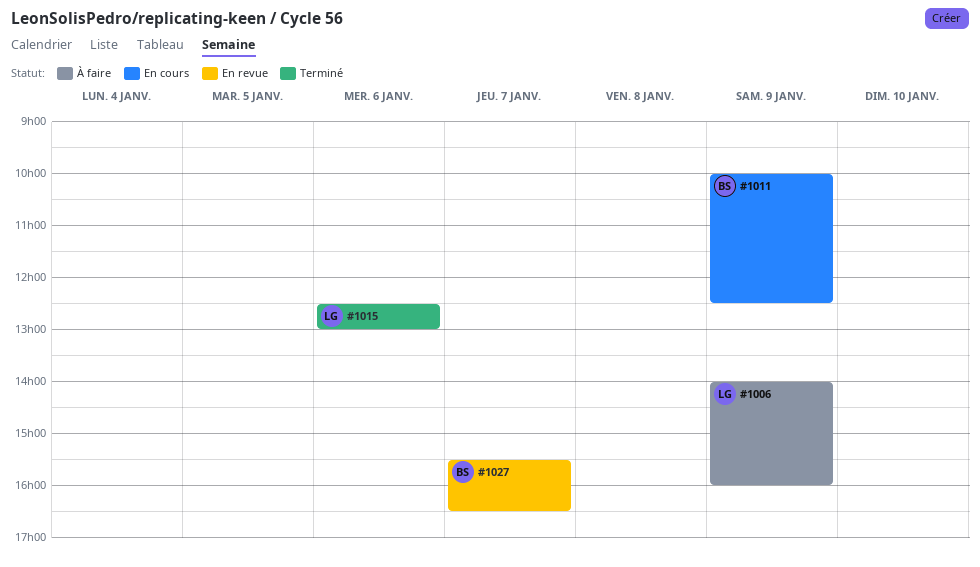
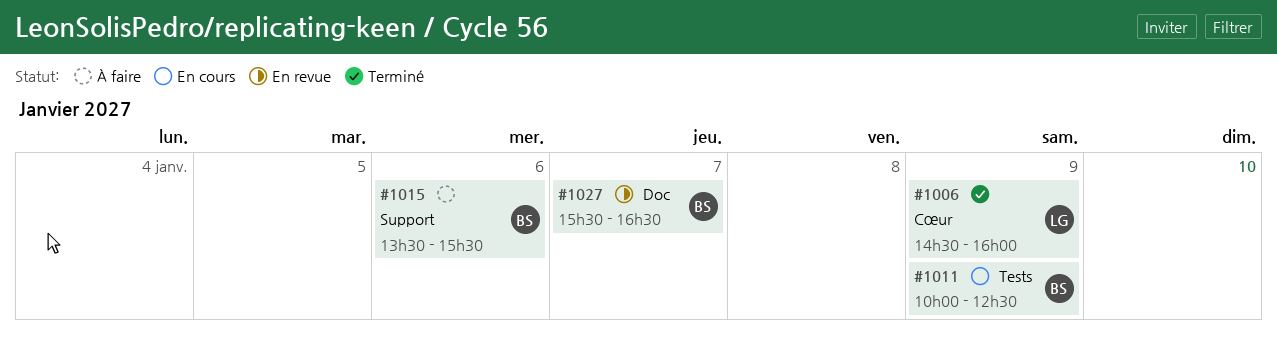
#1006, status: À faire -> Terminé
#1006, begins: 14:00 -> 14:30
#1015, status: Terminé -> À faire
#1015, owner: LG -> BS
#1015, begins: 12:30 -> 13:30
#1015, ends: 13:00 -> 15:30

